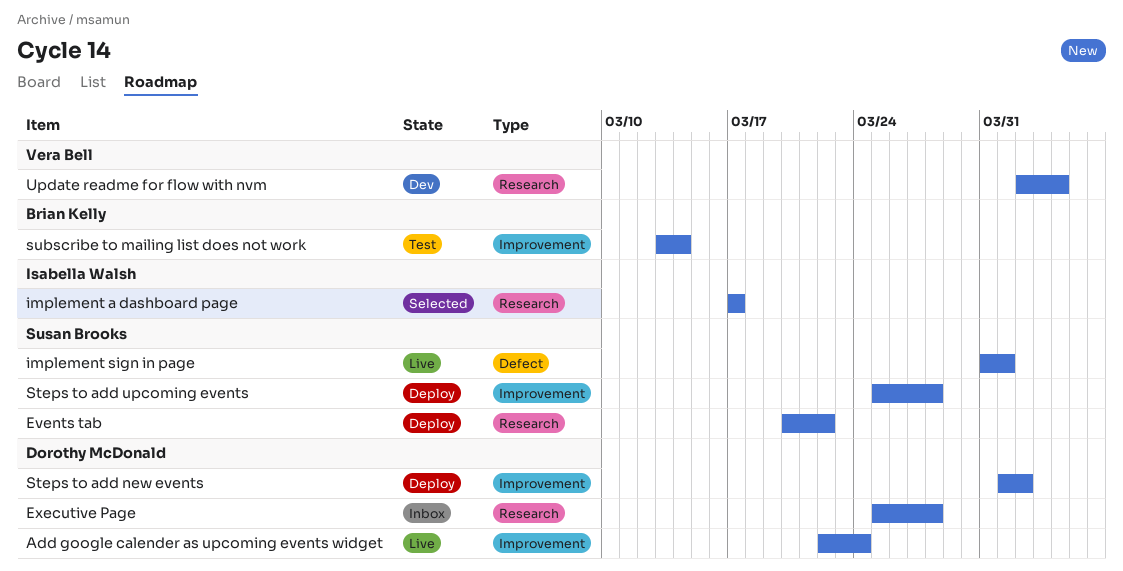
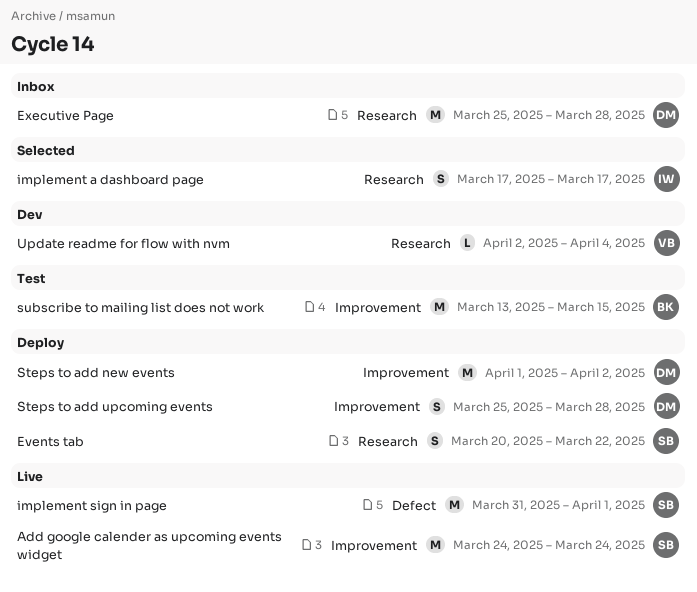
Add google calender as upcoming events widget, owner: Dorothy McDonald -> Susan Brooks
Add google calender as upcoming events widget, start: Mar 22 -> Mar 24
Steps to add upcoming events, owner: Susan Brooks -> Dorothy McDonald
subscribe to mailing list does not work, due: Mar 14 -> Mar 15

